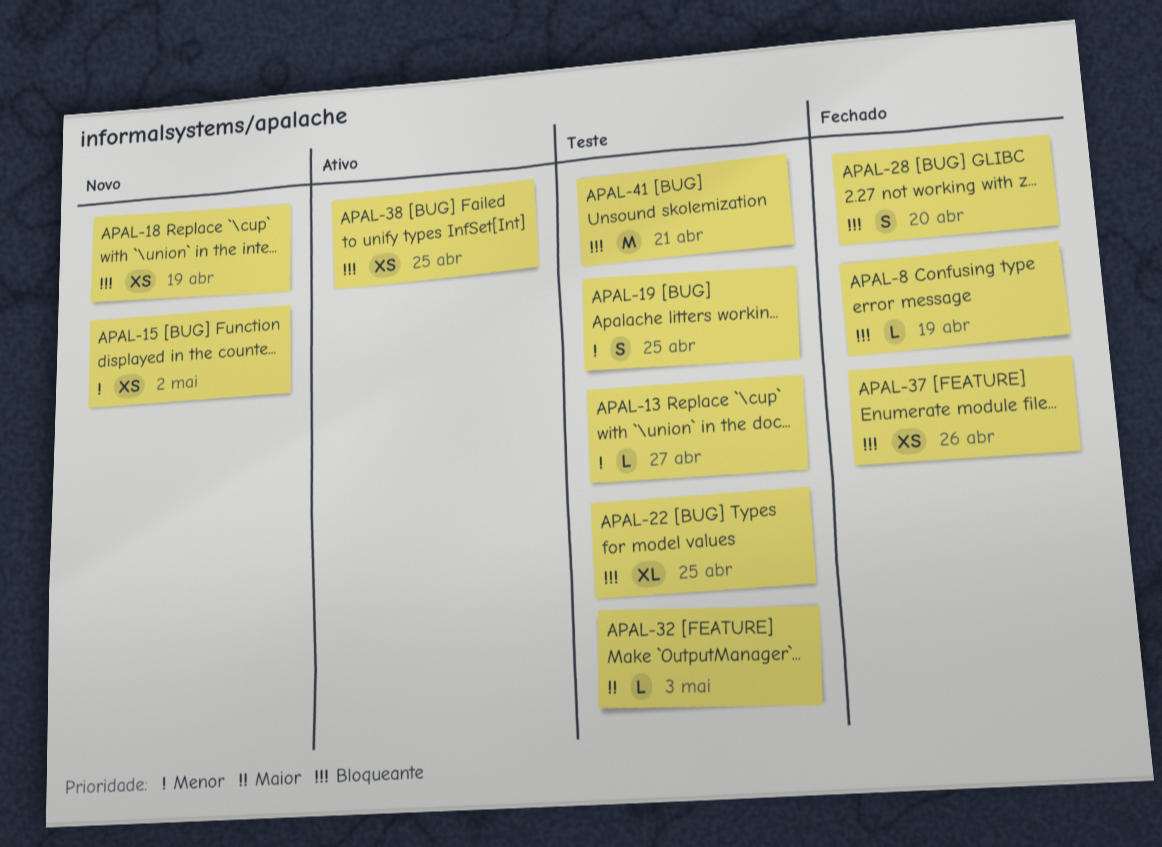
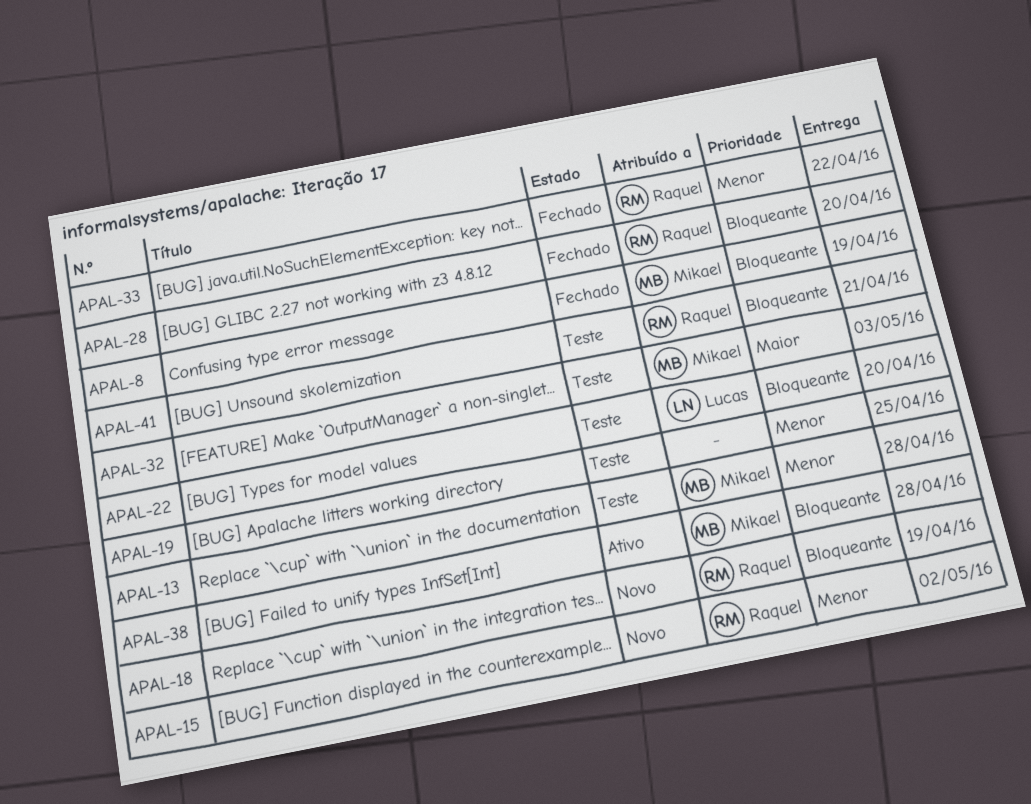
APAL-13, due: Apr 27 -> Apr 28
APAL-22, due: Apr 25 -> Apr 20
APAL-33: none -> present
APAL-37: present -> none
APAL-38, due: Apr 25 -> Apr 28

